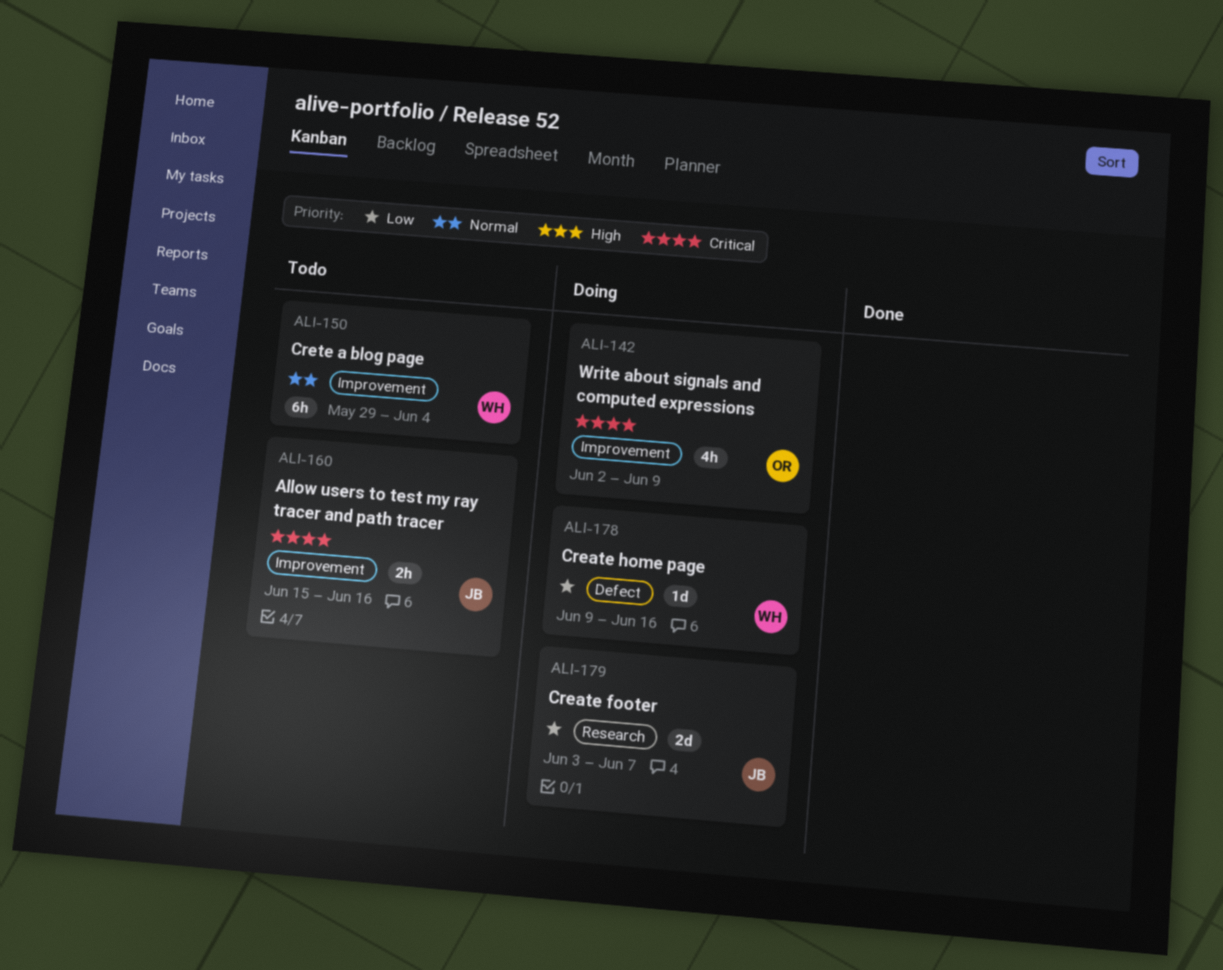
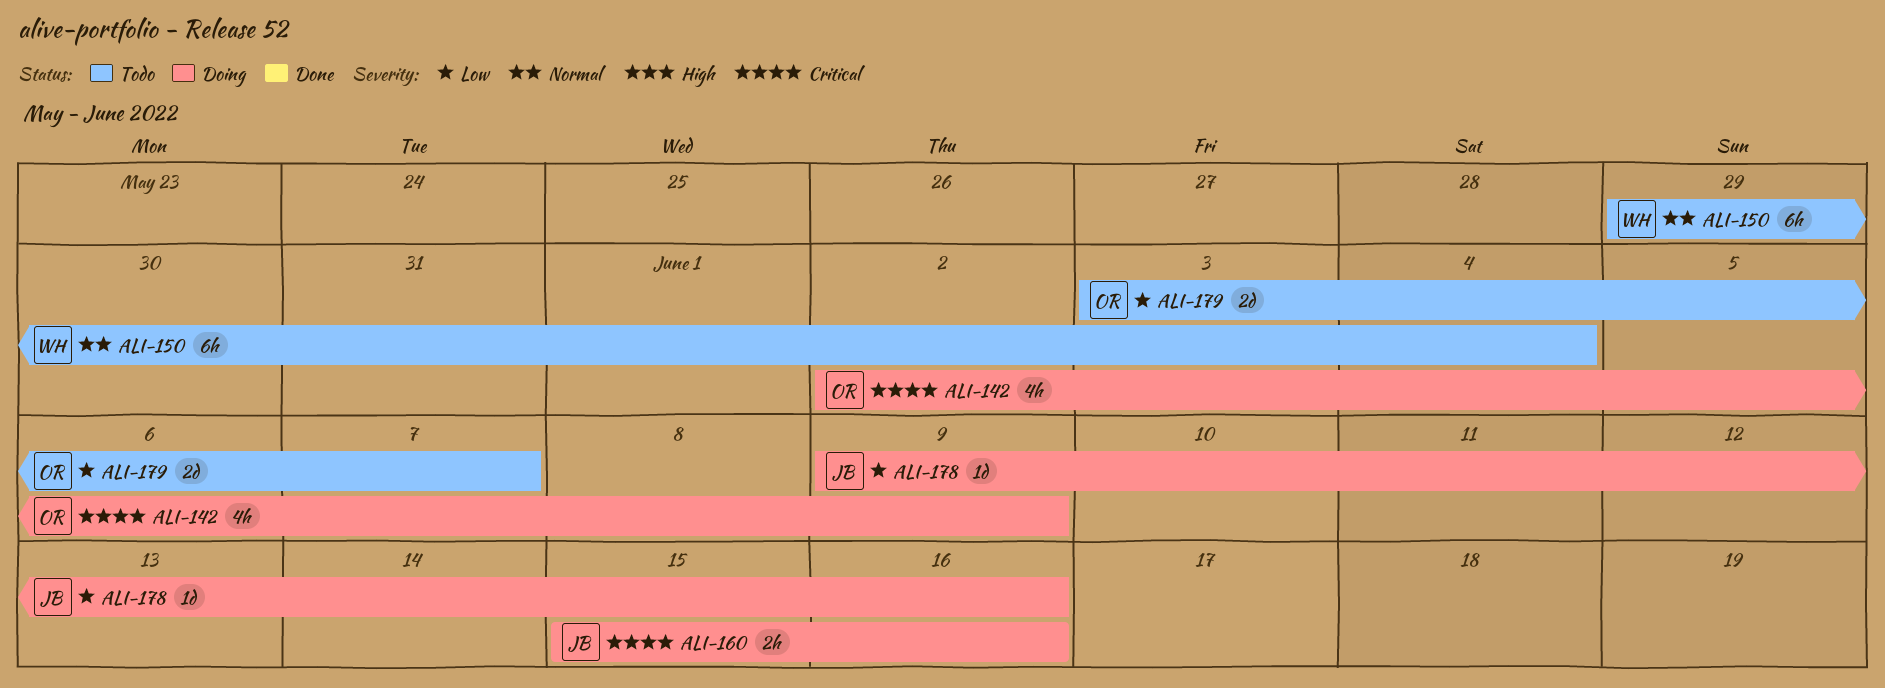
ALI-160, status: Todo -> Doing
ALI-178, owner: WH -> JB
ALI-179, status: Doing -> Todo
ALI-179, owner: JB -> OR

